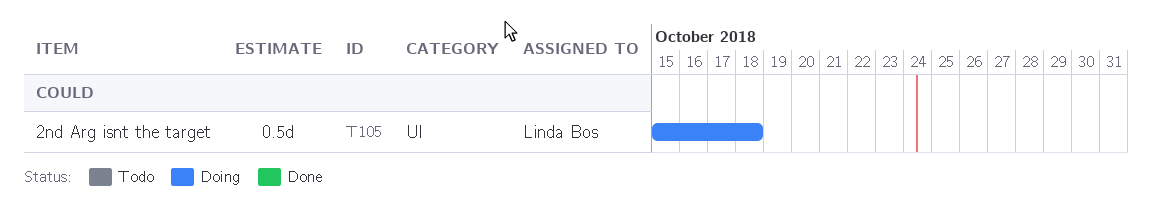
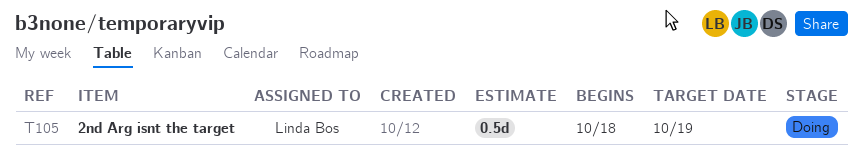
T105, start: Oct 15 -> Oct 18
T105, due: Oct 18 -> Oct 19

